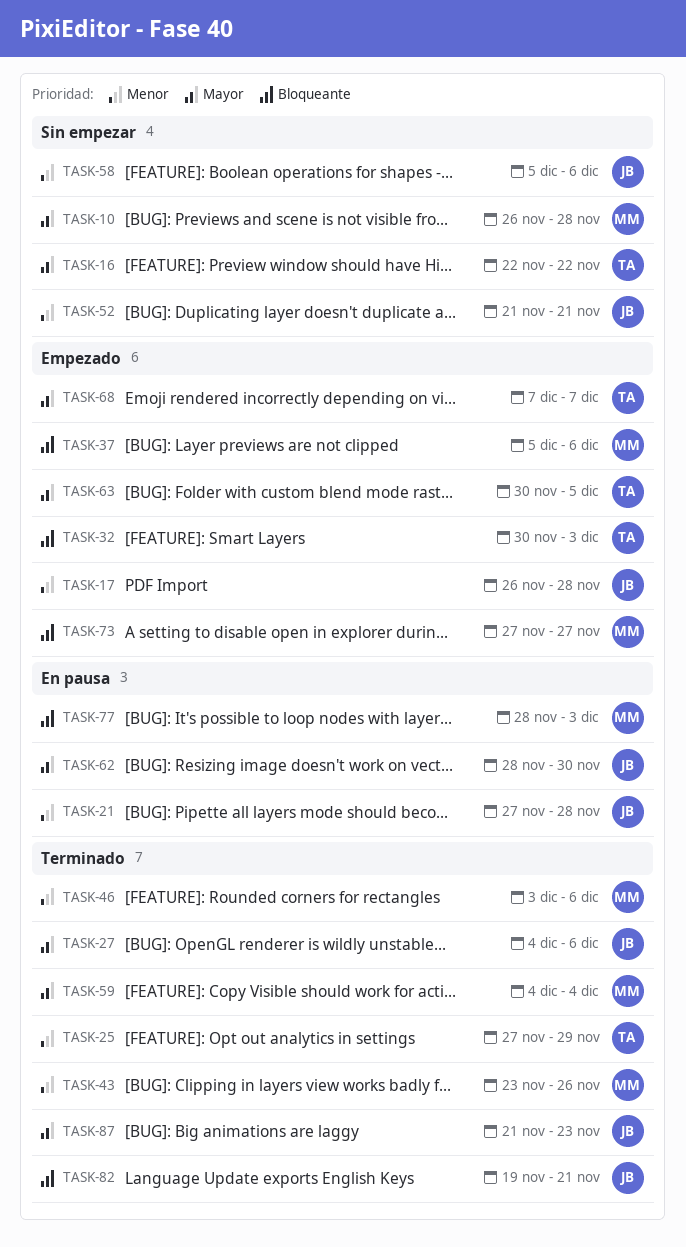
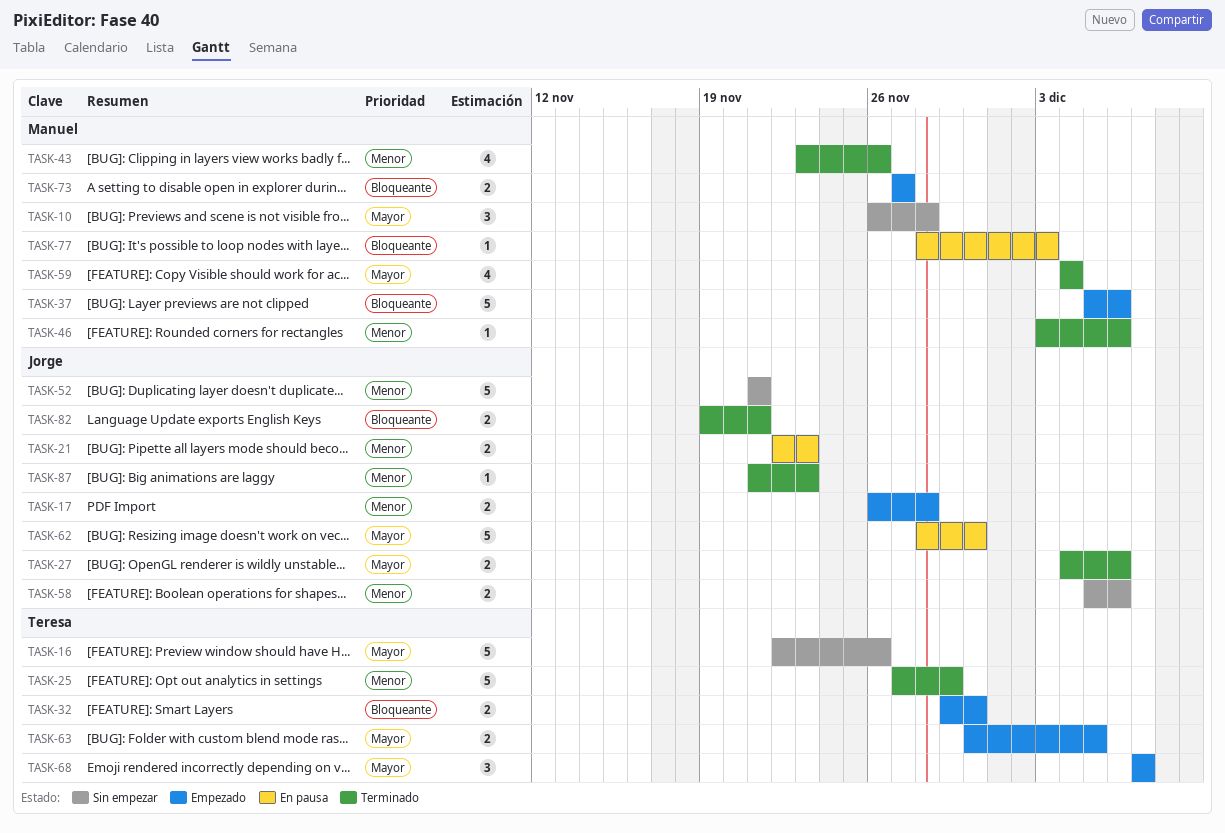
TASK-16, due: Nov 22 -> Nov 26
TASK-21, start: Nov 27 -> Nov 22
TASK-21, due: Nov 28 -> Nov 23
TASK-32, start: Nov 30 -> Nov 29
TASK-32, due: Dec 3 -> Nov 30
TASK-87, priority: Mayor -> Menor

